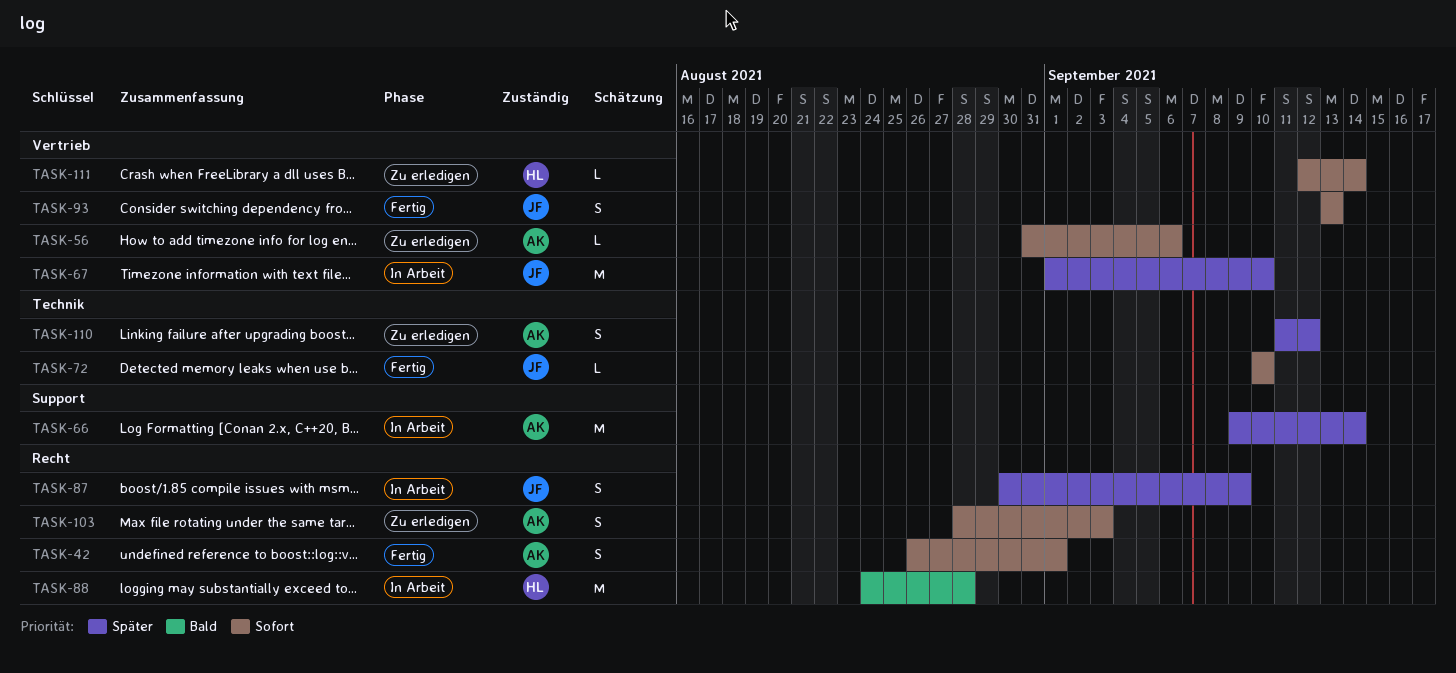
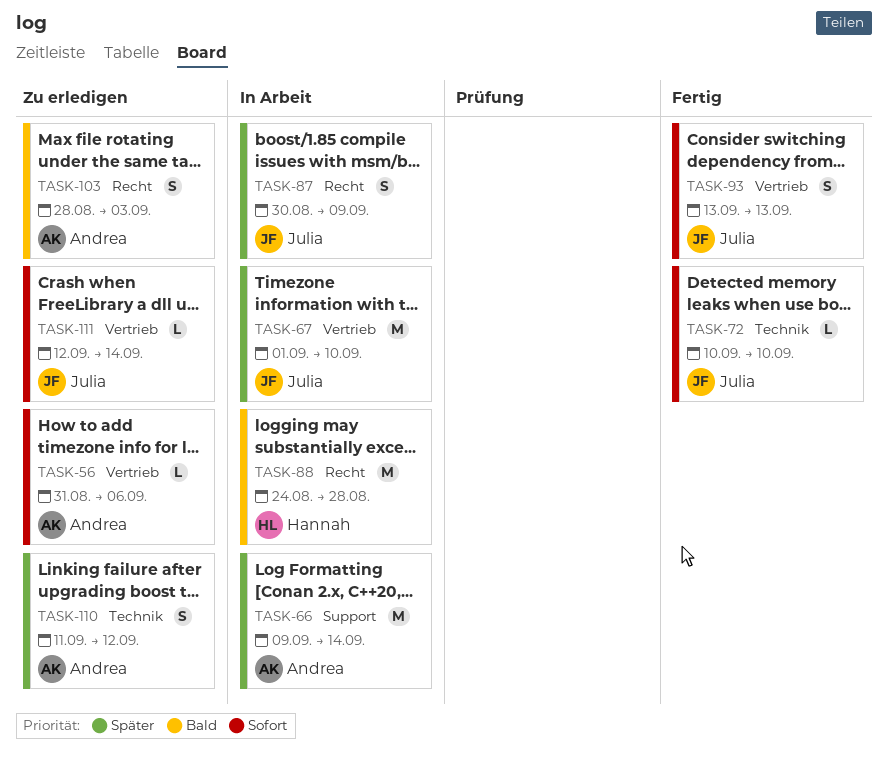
TASK-42: present -> none
TASK-103, priority: Sofort -> Bald
TASK-111, owner: Hannah -> Julia

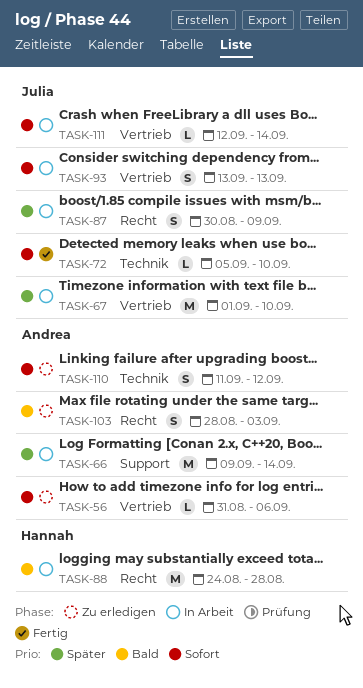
TASK-72, start: Sep 10 -> Sep 5
TASK-93, status: Fertig -> In Arbeit
TASK-110, priority: Später -> Sofort
TASK-111, status: Zu erledigen -> In Arbeit

